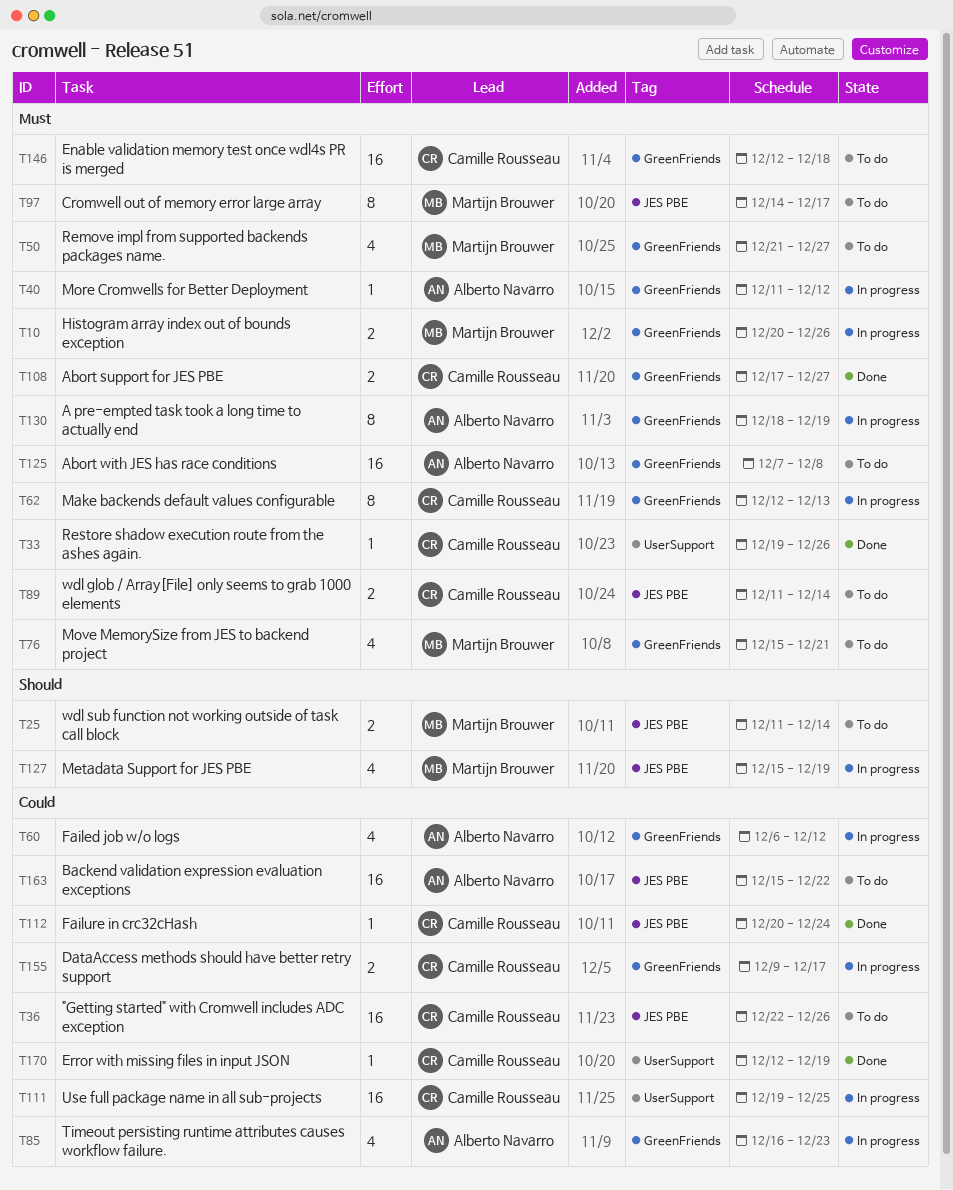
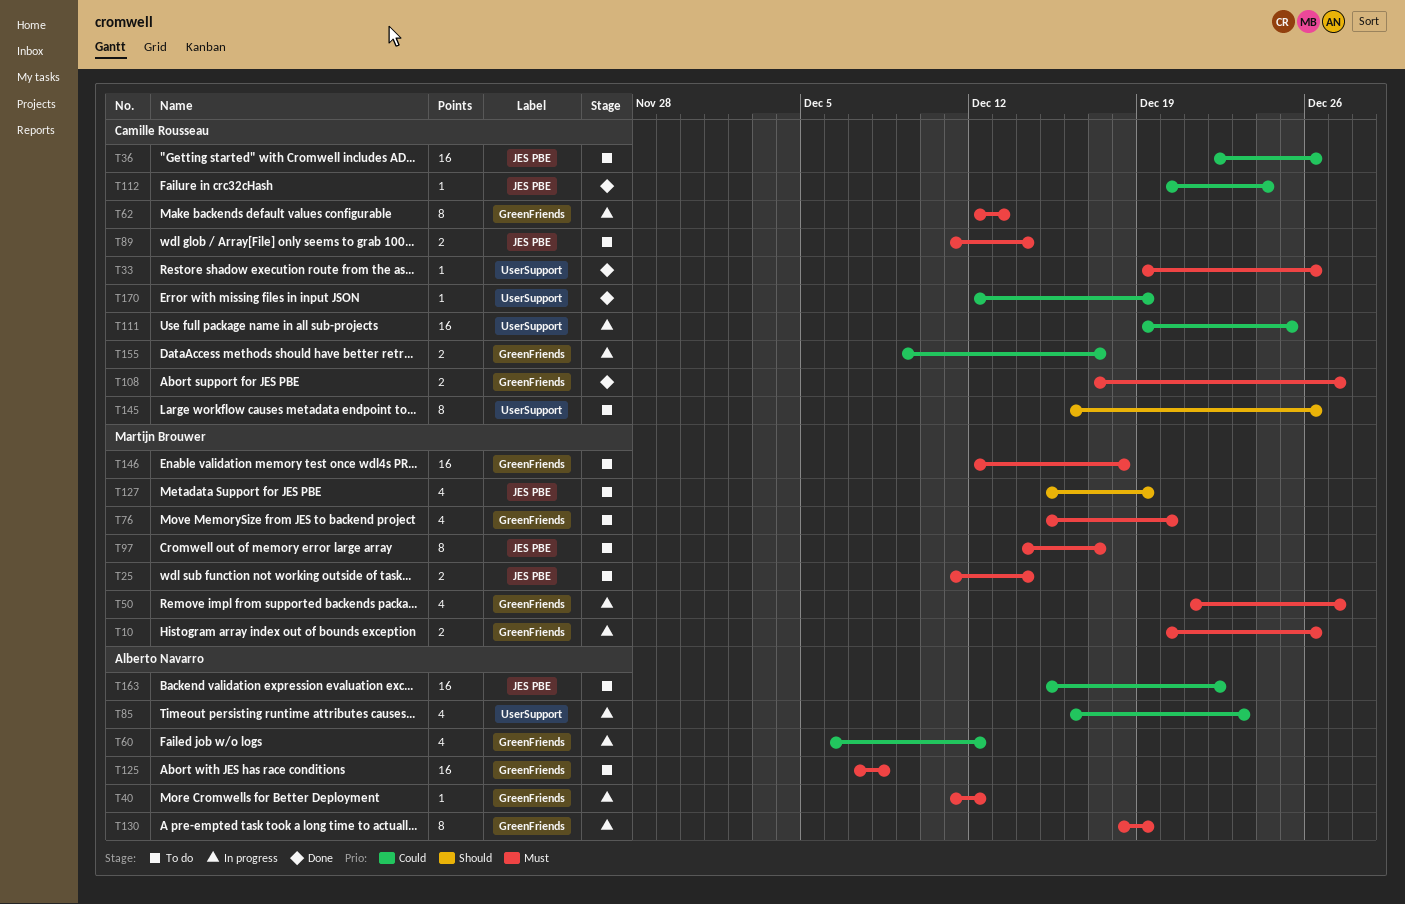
T25, priority: Should -> Must
T50, status: To do -> In progress
T76, due: Dec 21 -> Dec 20
T85, label: GreenFriends -> UserSupport
T127, status: In progress -> To do
T145: none -> present
T146, owner: Camille Rousseau -> Martijn Brouwer

